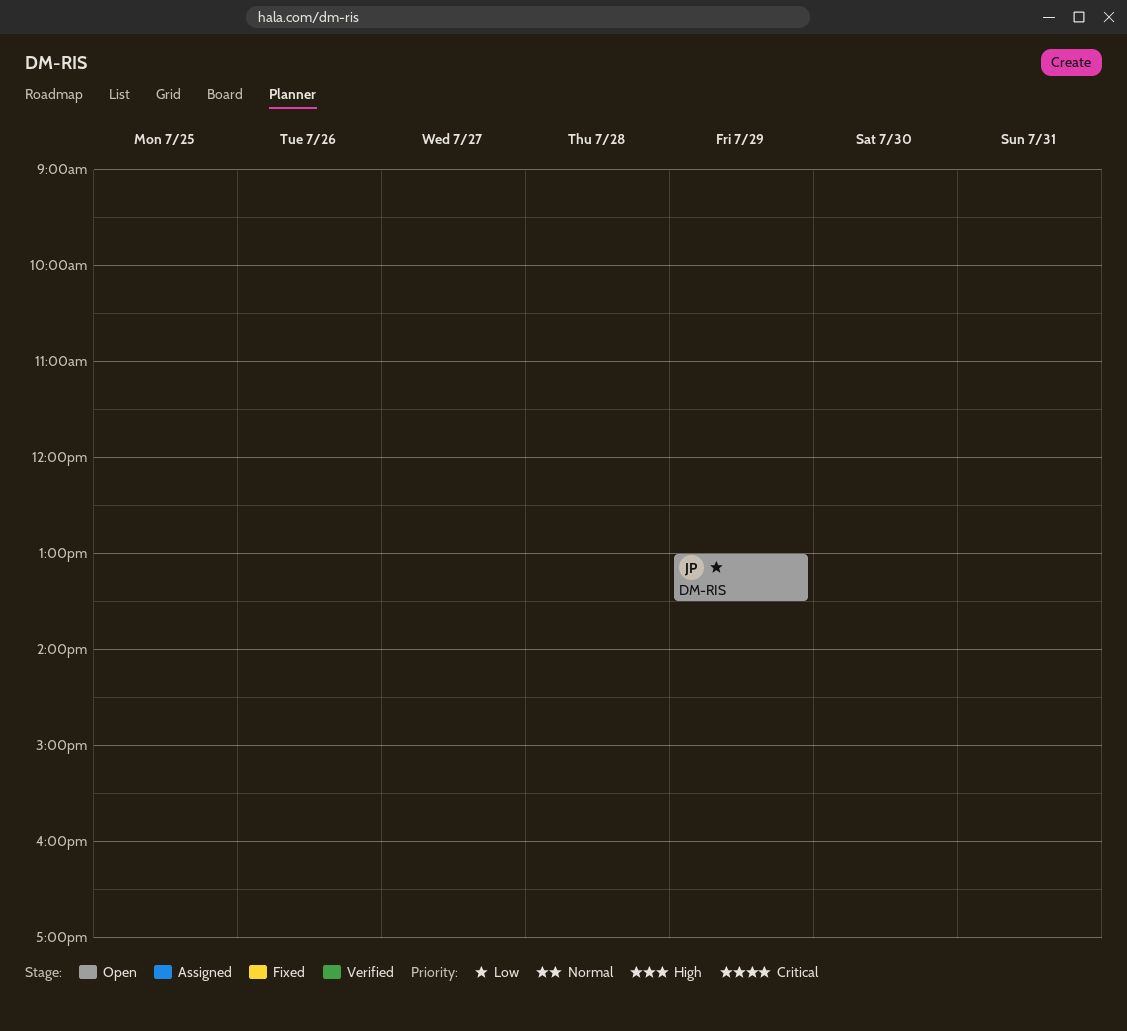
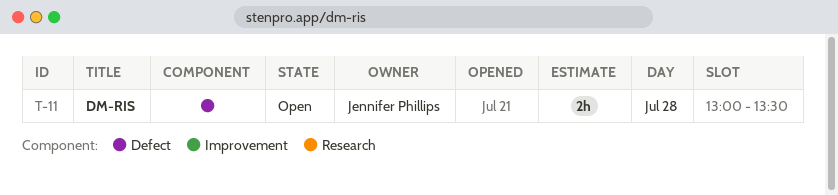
DM-RIS, day: Jul 29 -> Jul 28

